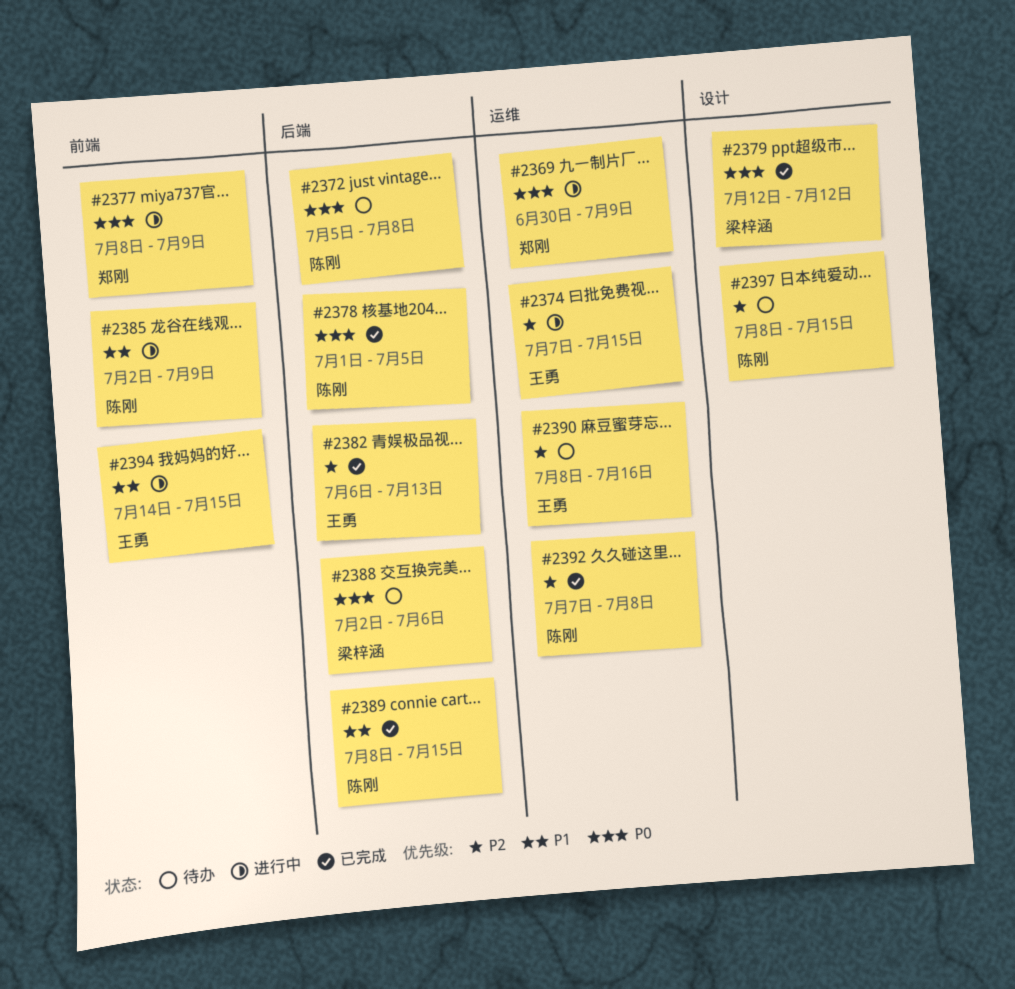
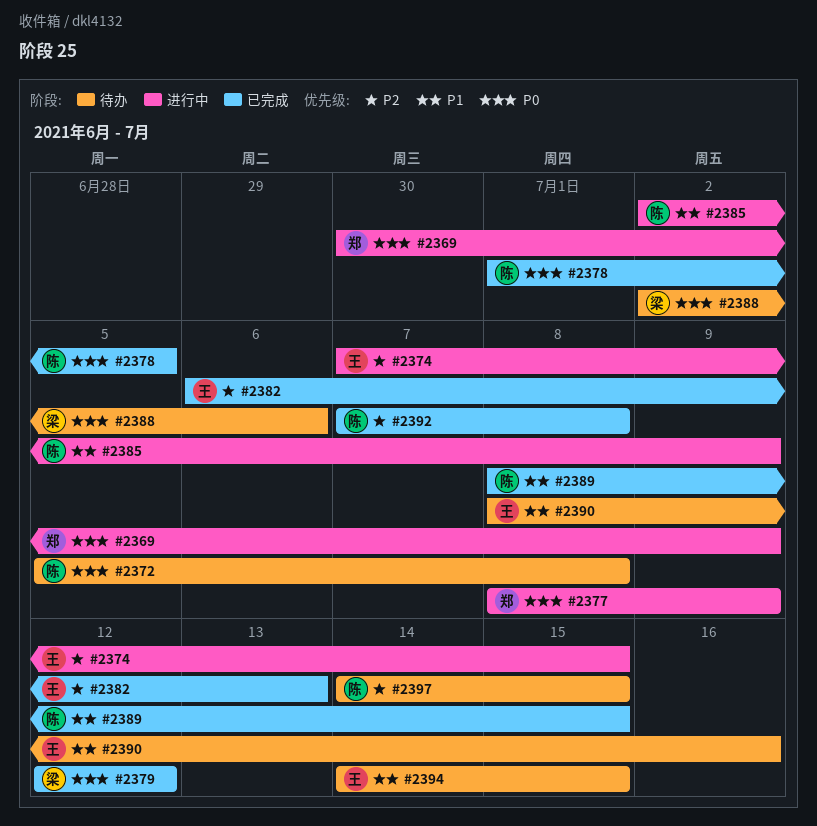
#2390, priority: P2 -> P1
#2394, status: 进行中 -> 待办
#2397, start: Jul 8 -> Jul 14

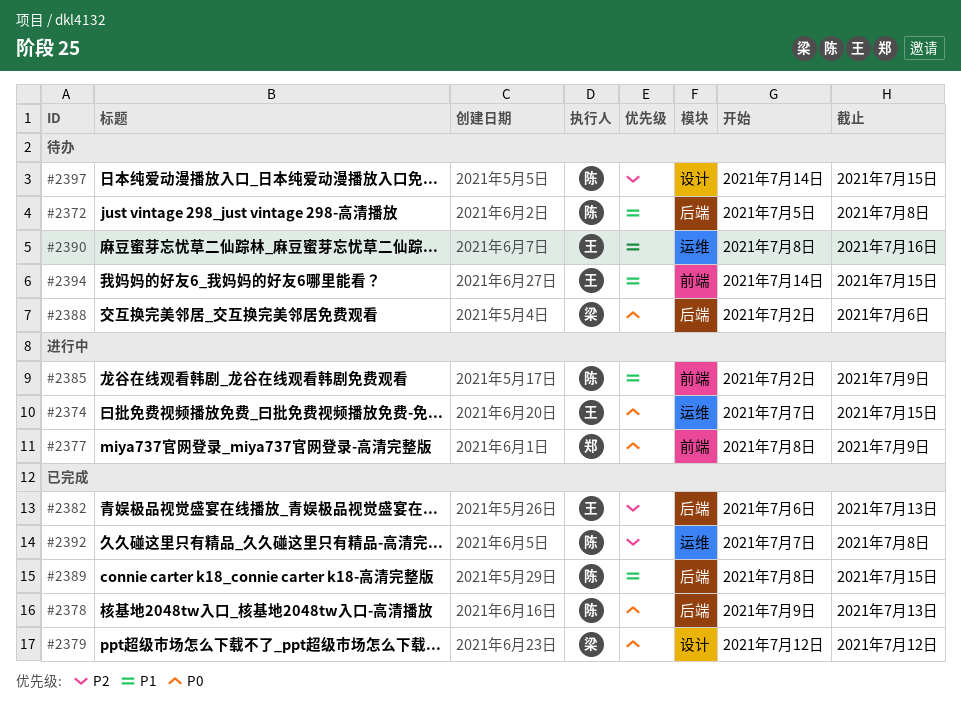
#2369: present -> none
#2372, priority: P0 -> P1
#2374, priority: P2 -> P0
#2378, start: Jul 1 -> Jul 9
#2378, due: Jul 5 -> Jul 13

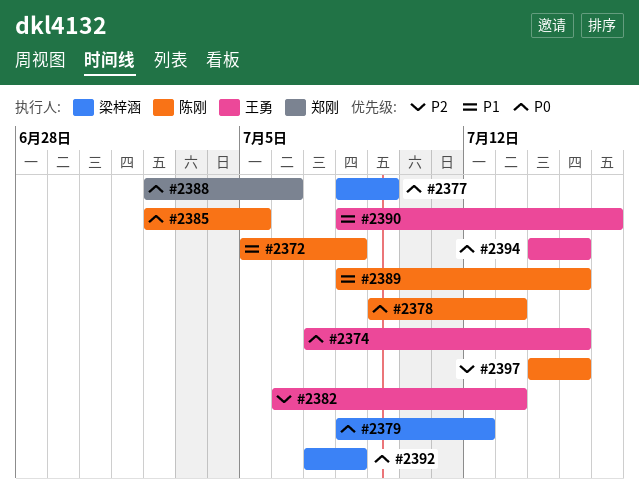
#2377, owner: 郑刚 -> 梁梓涵
#2379, start: Jul 12 -> Jul 8
#2385, priority: P1 -> P0
#2385, due: Jul 9 -> Jul 5
#2388, owner: 梁梓涵 -> 郑刚
#2392, owner: 陈刚 -> 梁梓涵
#2392, priority: P2 -> P0
#2394, priority: P1 -> P0

